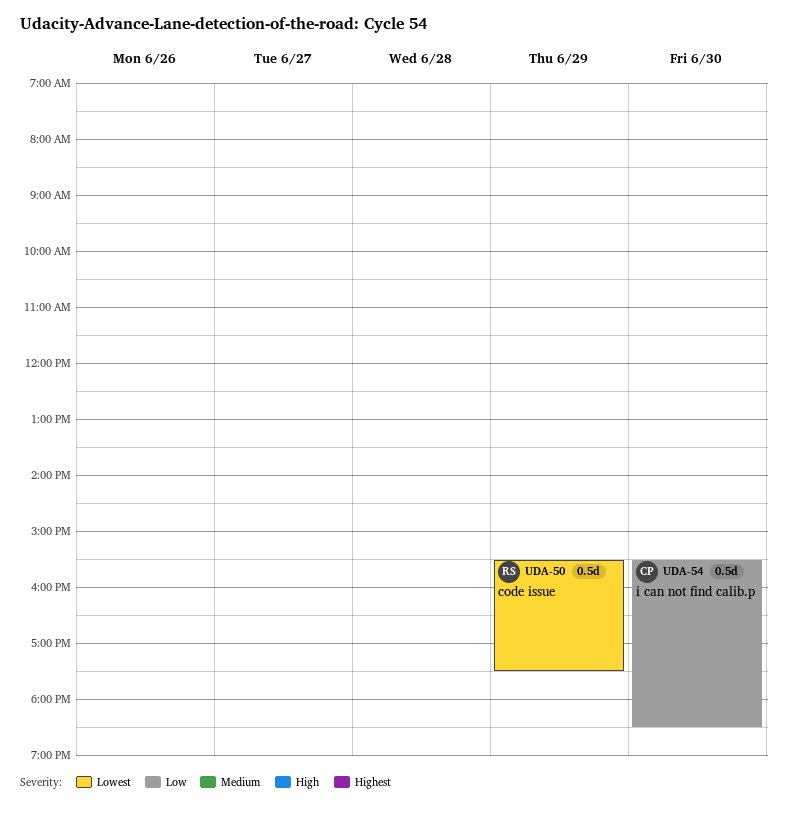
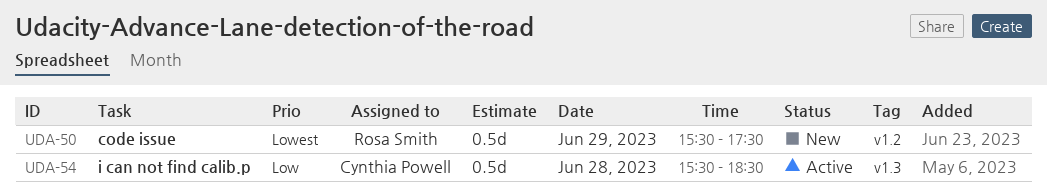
UDA-54, day: Jun 30 -> Jun 28

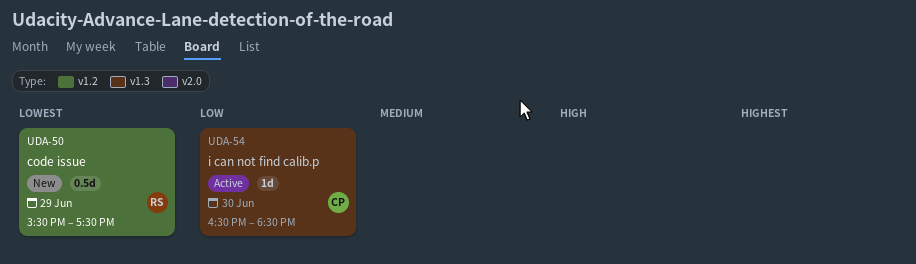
UDA-54, estimate: 0.5d -> 1d
UDA-54, day: Jun 28 -> Jun 30
UDA-54, begins: 15:30 -> 16:30

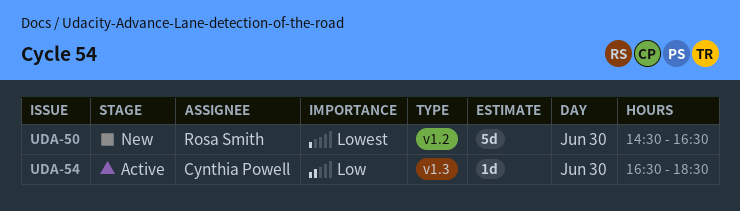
UDA-50, estimate: 0.5d -> 5d
UDA-50, day: Jun 29 -> Jun 30
UDA-50, begins: 15:30 -> 14:30
UDA-50, ends: 17:30 -> 16:30

